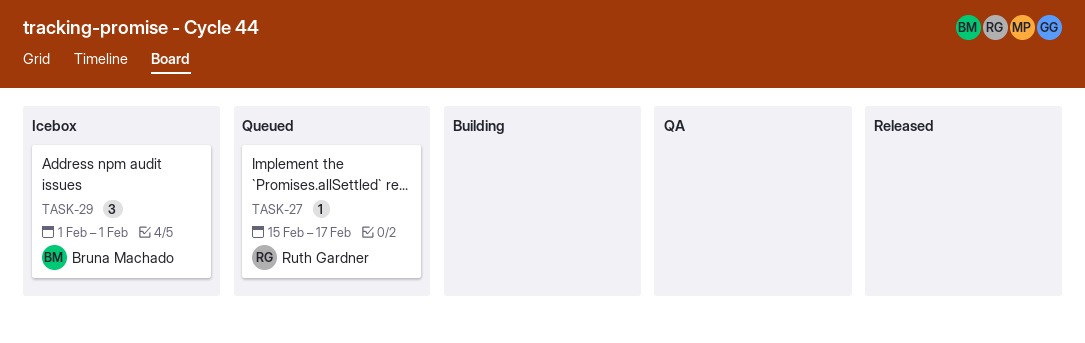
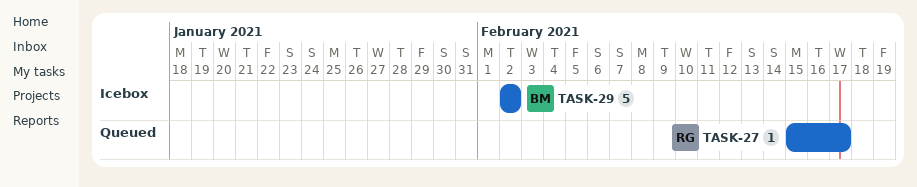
TASK-29, estimate: 3 -> 5
TASK-29, start: Feb 1 -> Feb 2
TASK-29, due: Feb 1 -> Feb 2

